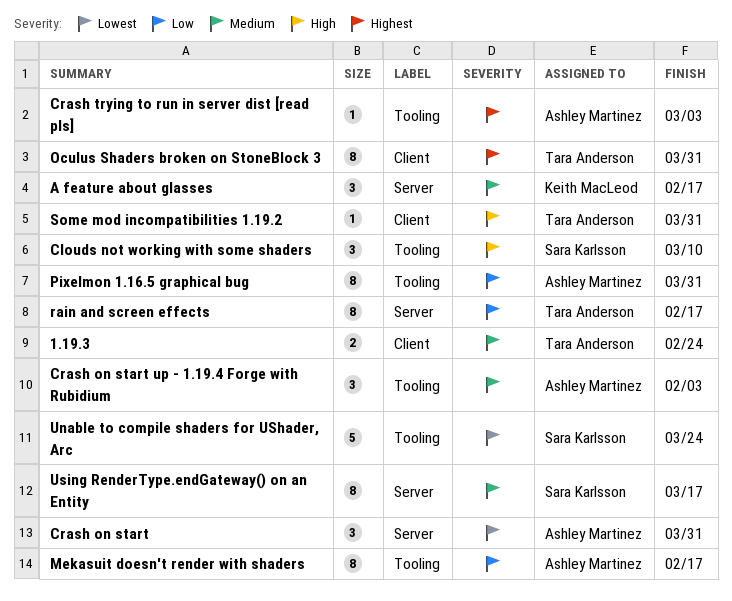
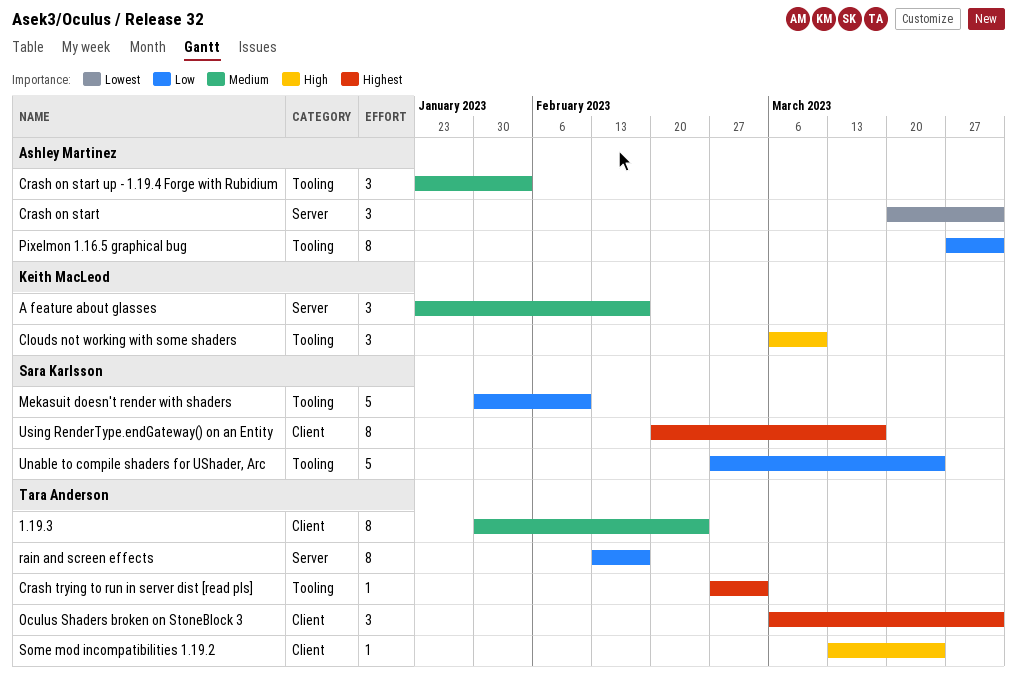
1.19.3, estimate: 2 -> 8
Clouds not working with some shaders, owner: Sara Karlsson -> Keith MacLeod
Crash trying to run in server dist [read pls], owner: Ashley Martinez -> Tara Anderson
Mekasuit doesn't render with shaders, owner: Ashley Martinez -> Sara Karlsson
Mekasuit doesn't render with shaders, estimate: 8 -> 5
Mekasuit doesn't render with shaders, due: Feb 17 -> Feb 10
Oculus Shaders broken on StoneBlock 3, estimate: 8 -> 3
Some mod incompatibilities 1.19.2, due: Mar 31 -> Mar 24
Unable to compile shaders for UShader, Arc, priority: Lowest -> Low
Using RenderType.endGateway() on an Entity, priority: Medium -> Highest
Using RenderType.endGateway() on an Entity, label: Server -> Client

